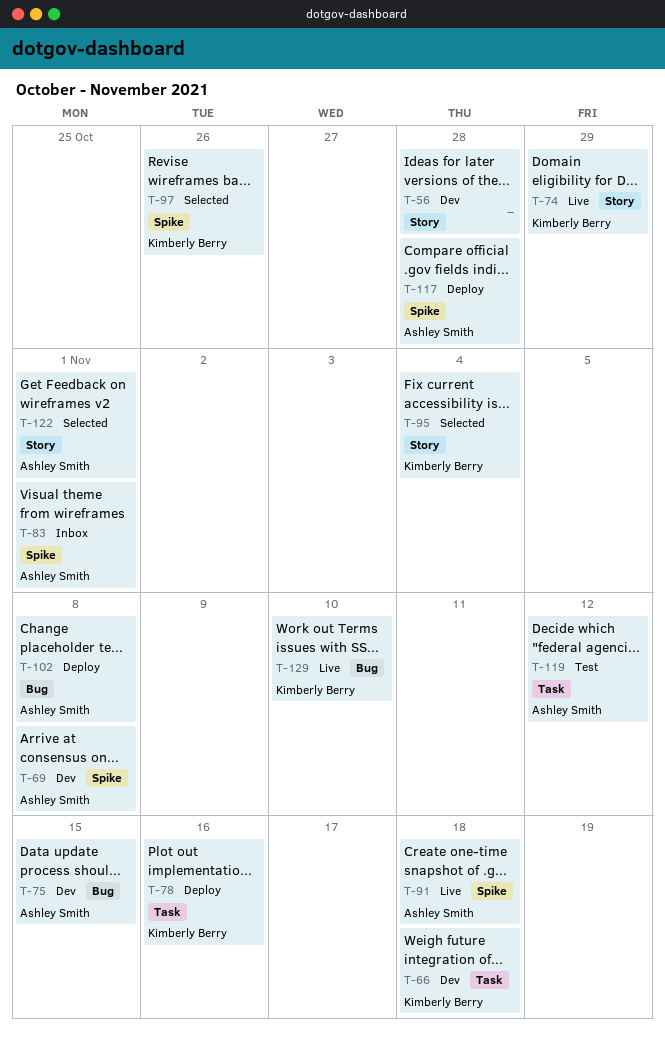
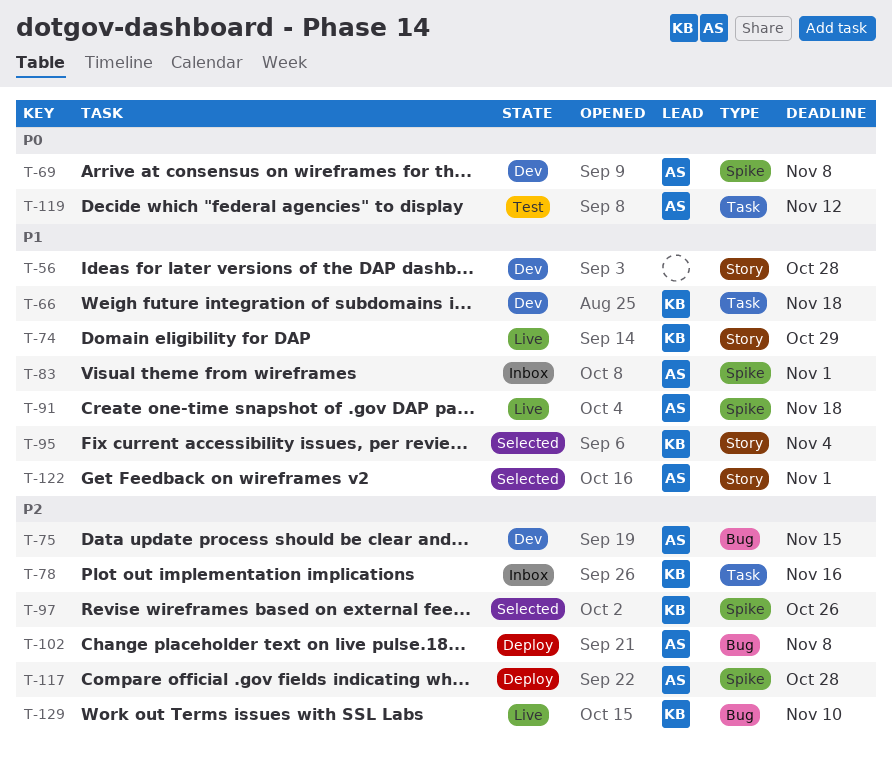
T-78, status: Deploy -> Inbox

